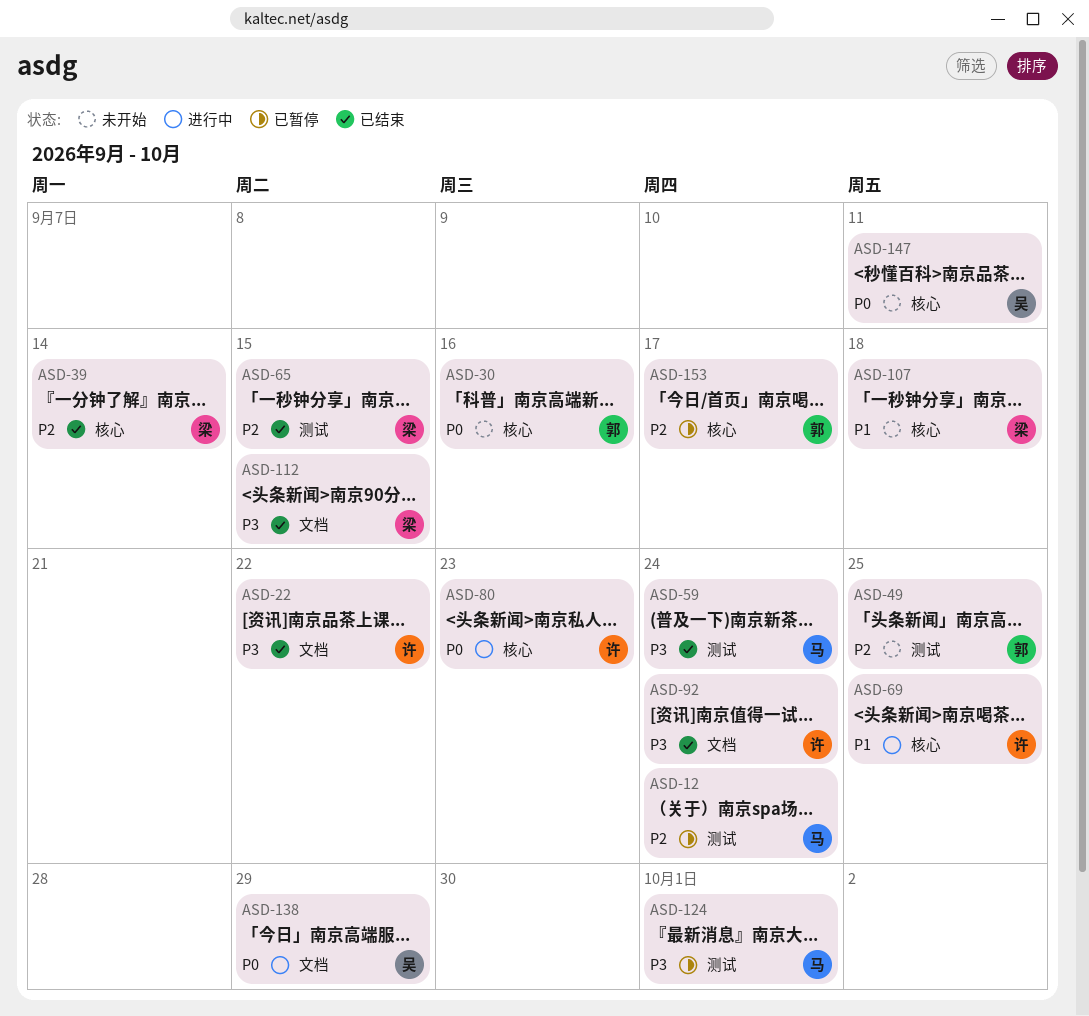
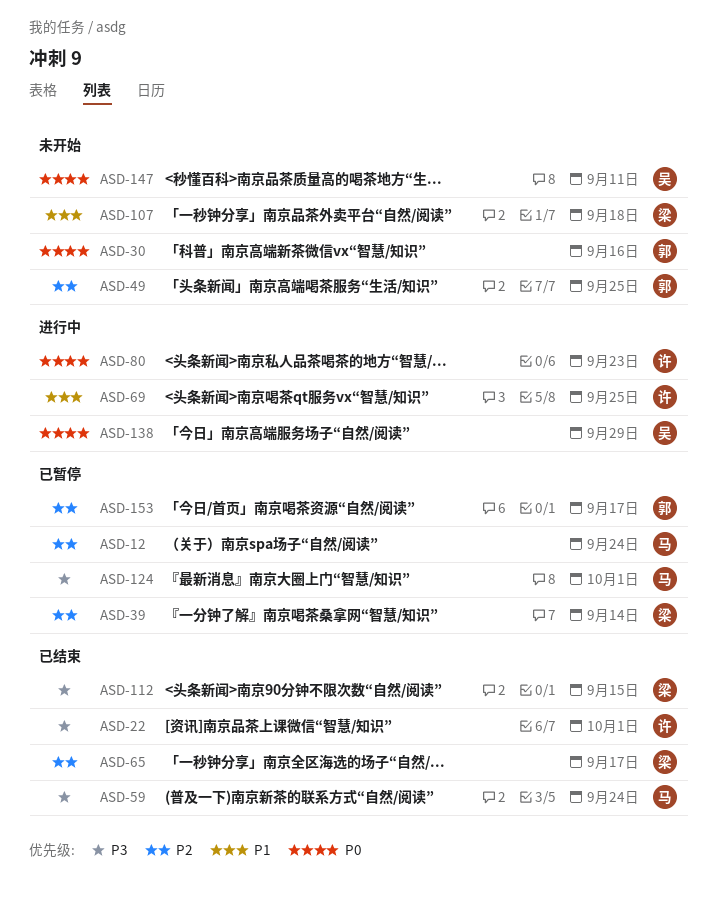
ASD-22, due: Sep 22 -> Oct 1
ASD-39, status: 已结束 -> 已暂停
ASD-65, due: Sep 15 -> Sep 17
ASD-92: present -> none

